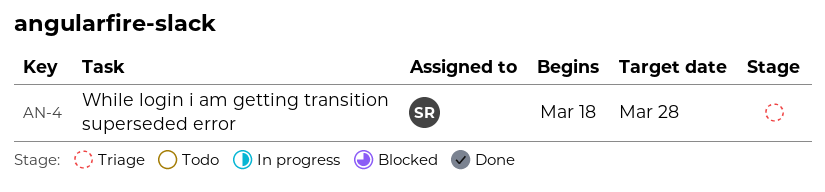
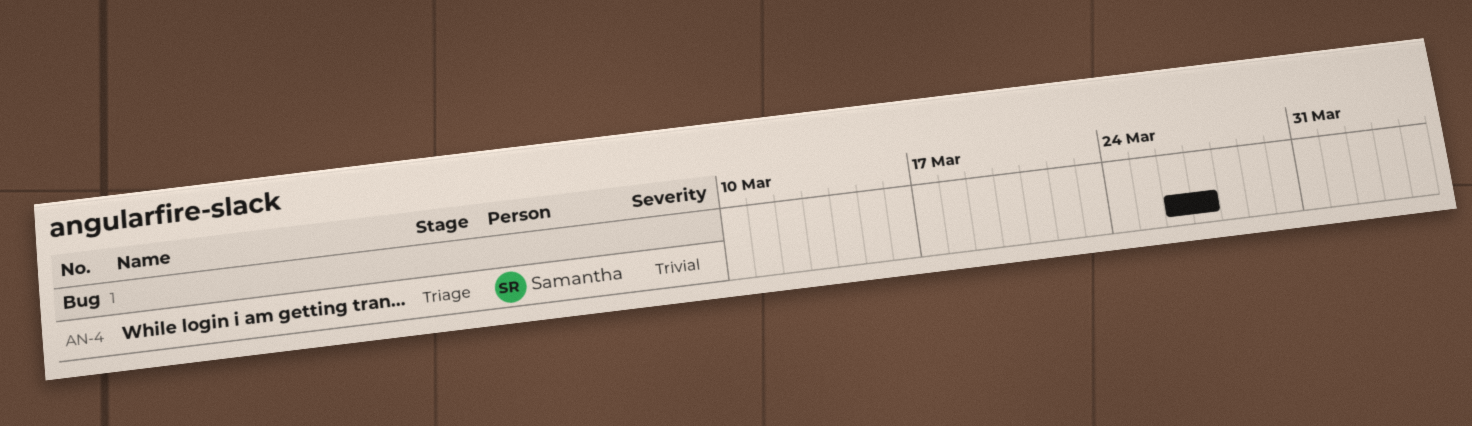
AN-4, start: Mar 18 -> Mar 26
AN-4, due: Mar 28 -> Mar 27

